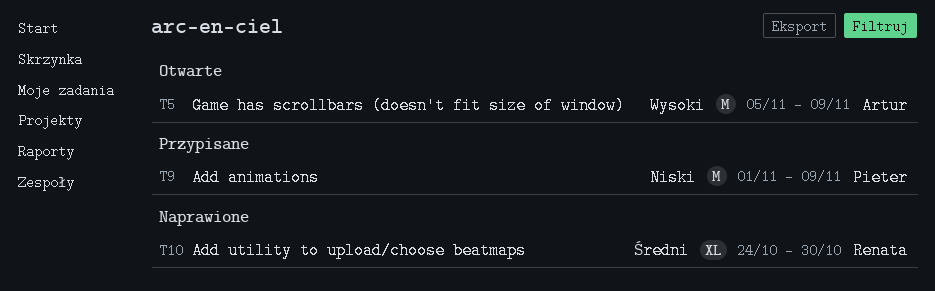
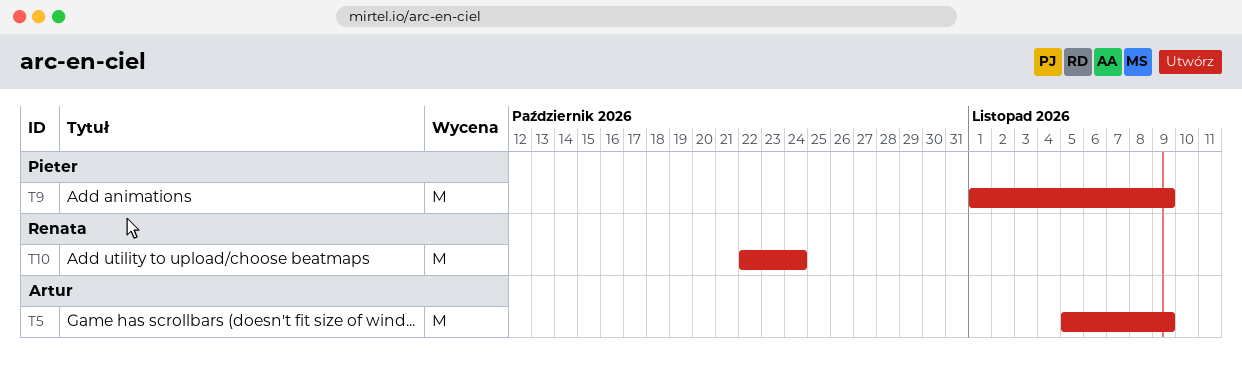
T10, estimate: XL -> M
T10, start: Oct 24 -> Oct 22
T10, due: Oct 30 -> Oct 24

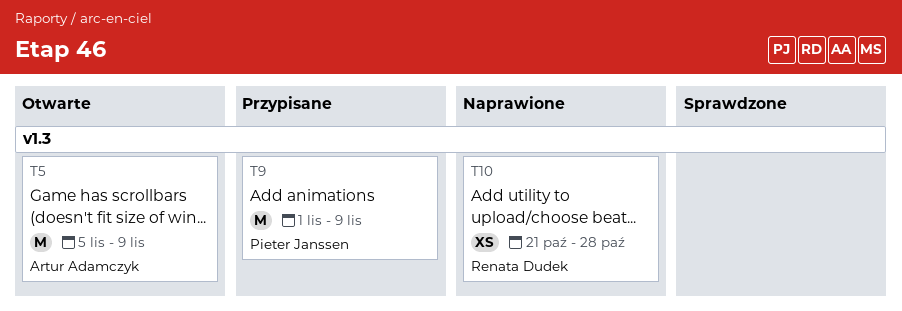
T10, estimate: M -> XS
T10, start: Oct 22 -> Oct 21
T10, due: Oct 24 -> Oct 28

